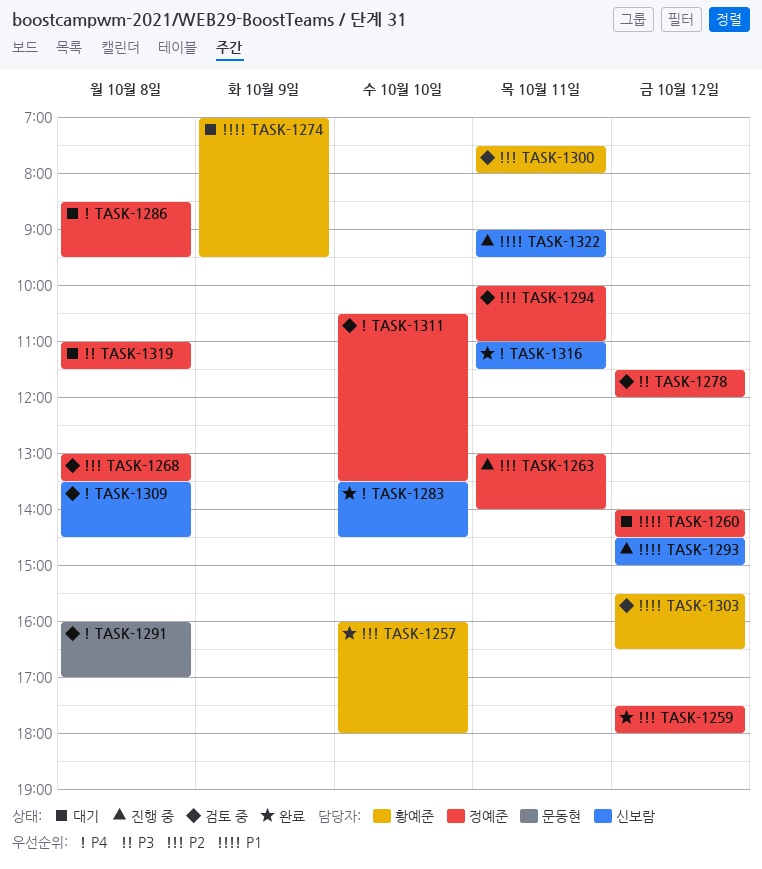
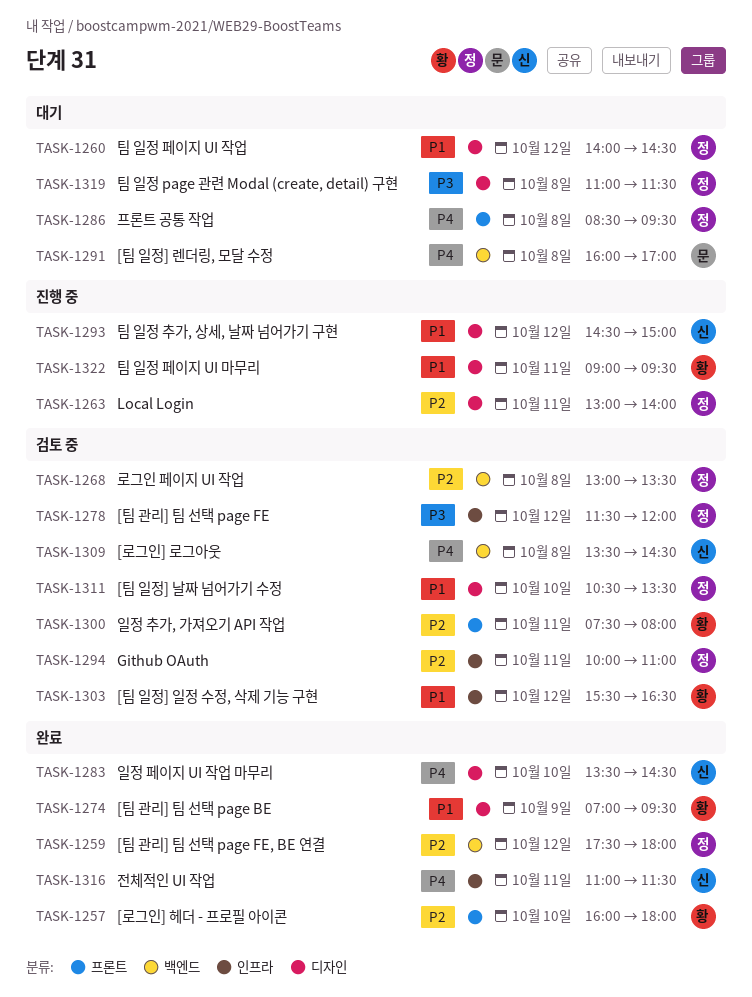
TASK-1274, status: 대기 -> 완료
TASK-1291, status: 검토 중 -> 대기
TASK-1311, priority: P4 -> P1
TASK-1322, owner: 신보람 -> 황예준

